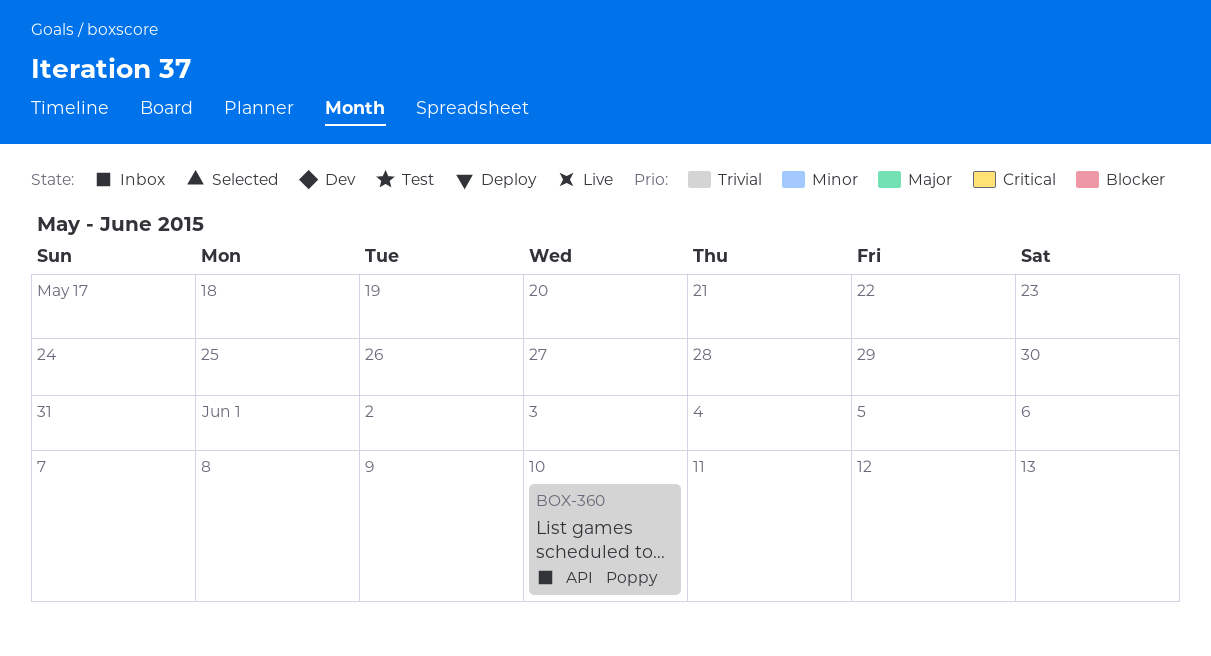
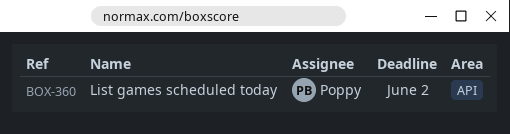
BOX-360, due: Jun 10 -> Jun 2

